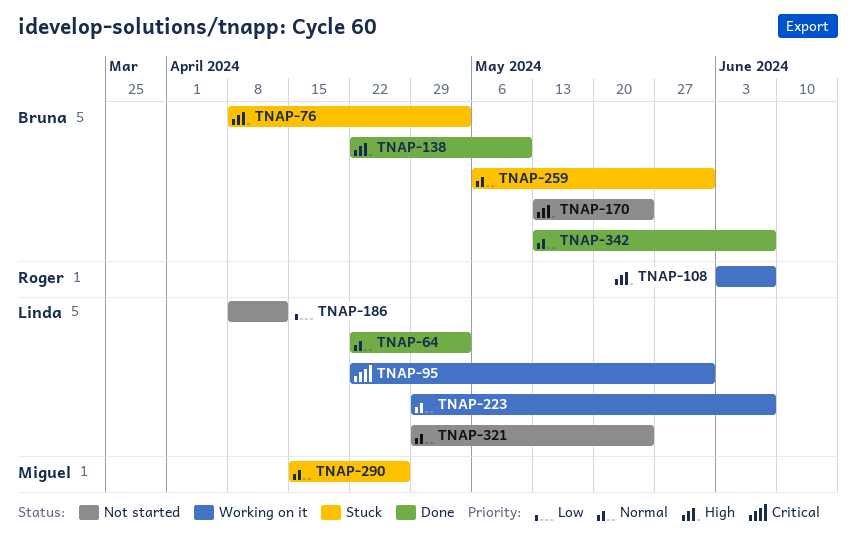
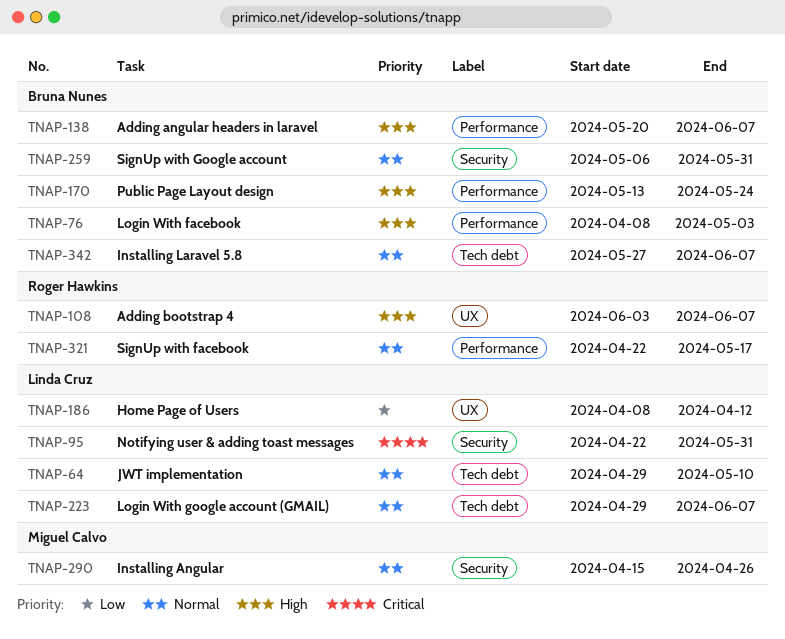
TNAP-64, start: Apr 22 -> Apr 29
TNAP-64, due: May 3 -> May 10
TNAP-138, start: Apr 22 -> May 20
TNAP-138, due: May 10 -> Jun 7
TNAP-321, owner: Linda Cruz -> Roger Hawkins
TNAP-321, start: Apr 29 -> Apr 22
TNAP-321, due: May 24 -> May 17
TNAP-342, start: May 13 -> May 27

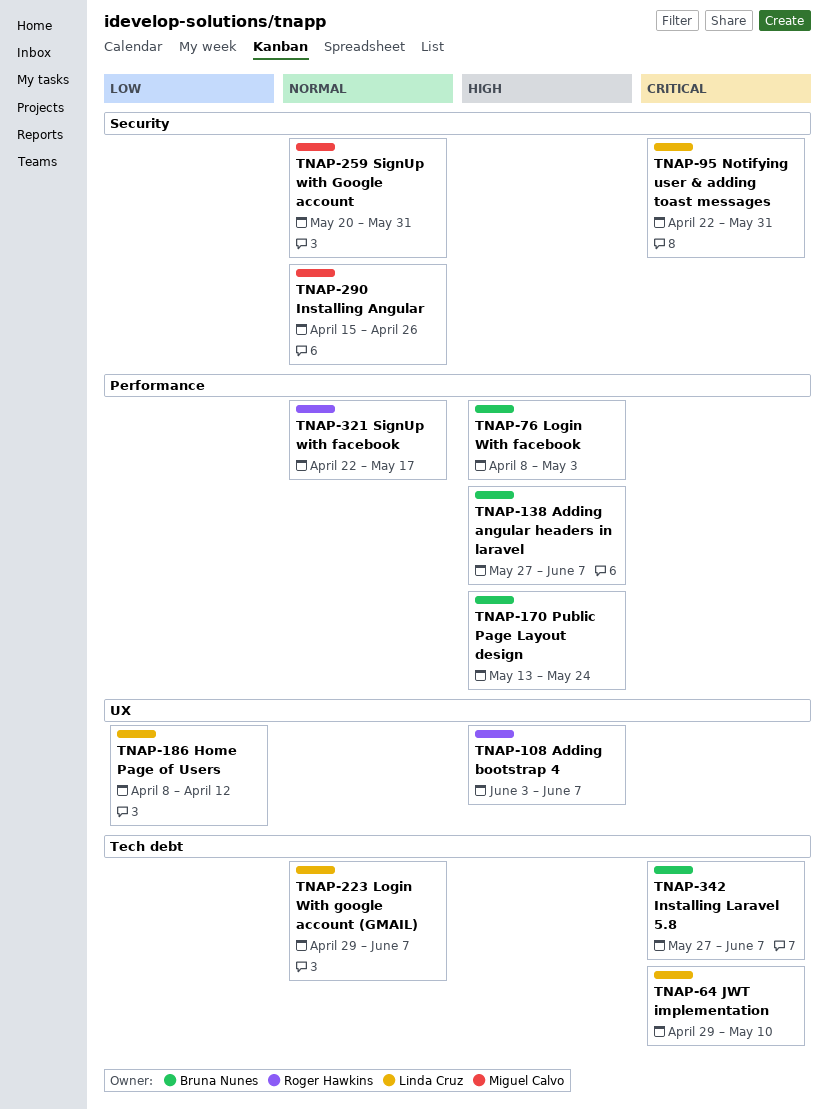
TNAP-64, priority: Normal -> Critical
TNAP-138, start: May 20 -> May 27
TNAP-259, owner: Bruna Nunes -> Miguel Calvo
TNAP-259, start: May 6 -> May 20
TNAP-342, priority: Normal -> Critical

